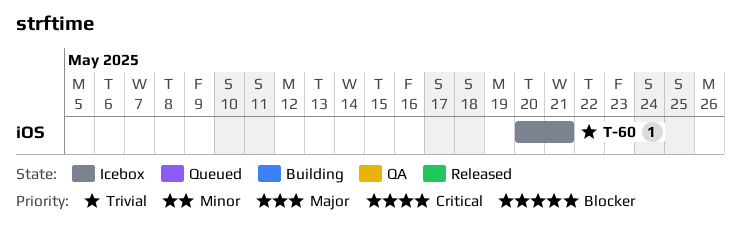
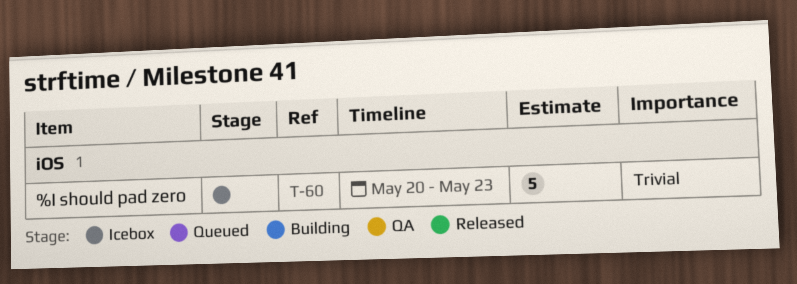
T-60, estimate: 1 -> 5
T-60, due: May 21 -> May 23

